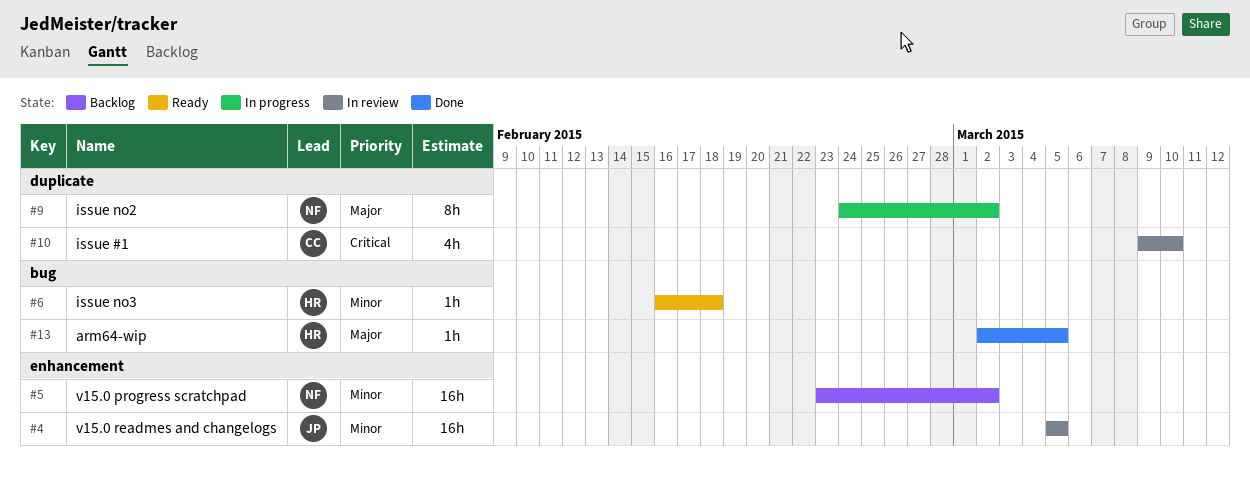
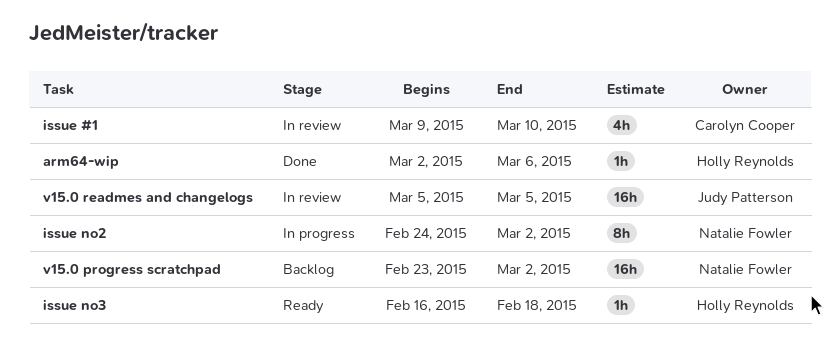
arm64-wip, due: Mar 5 -> Mar 6

